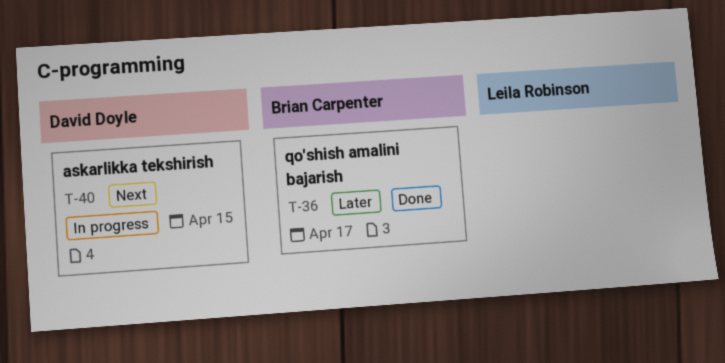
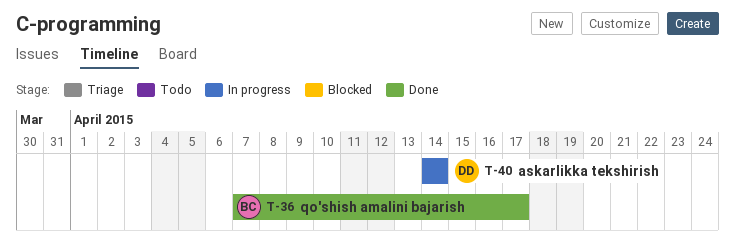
T-40, due: Apr 15 -> Apr 14

